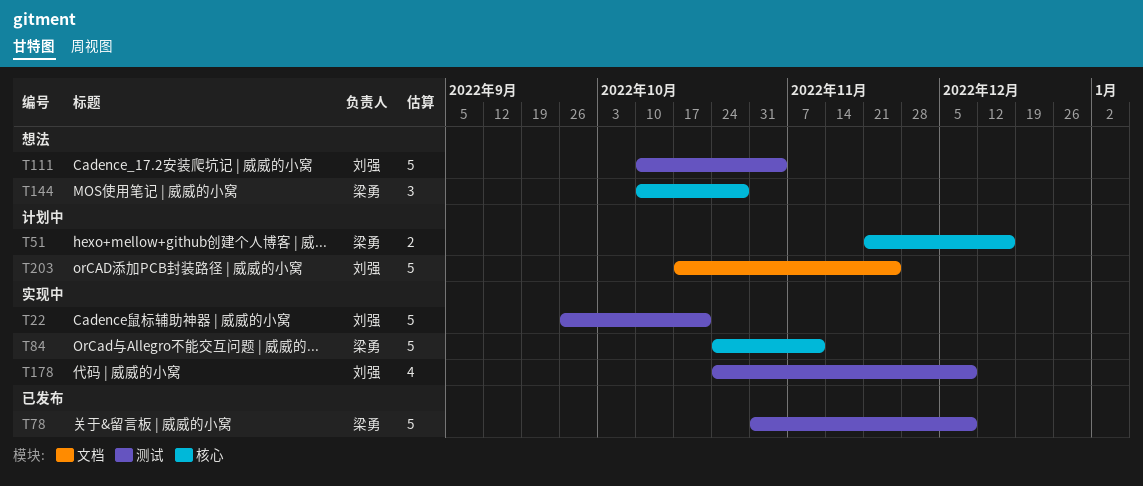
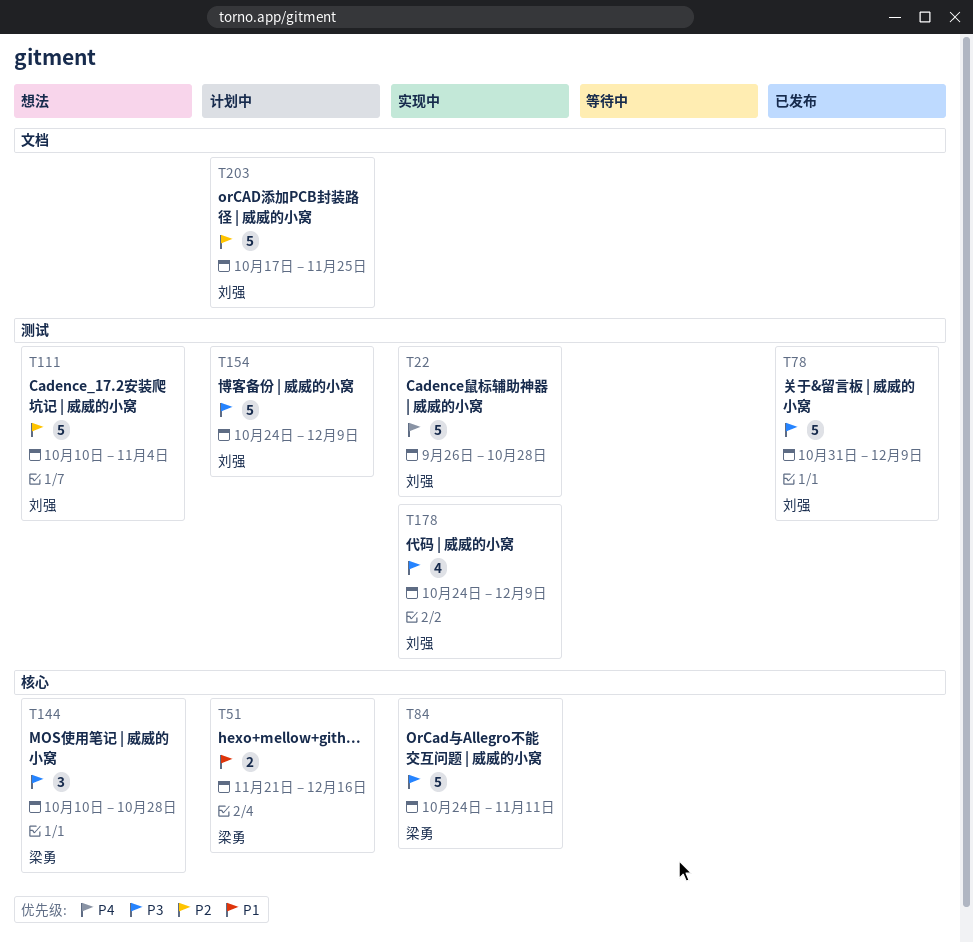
T22, due: Oct 21 -> Oct 28
T78, owner: 梁勇 -> 刘强
T154: none -> present

